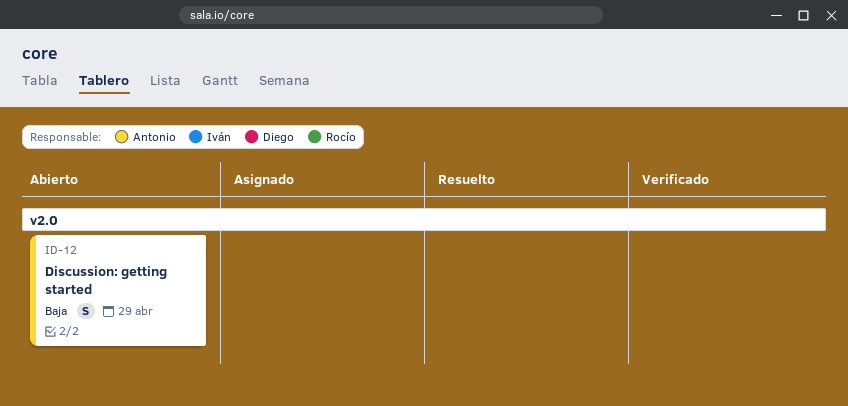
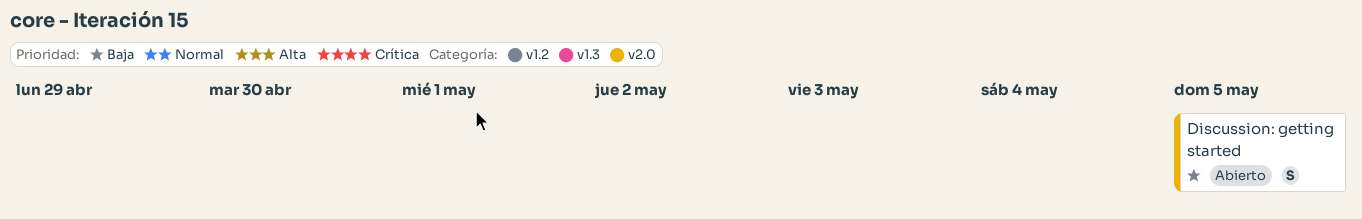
Discussion: getting started, due: Apr 29 -> May 5

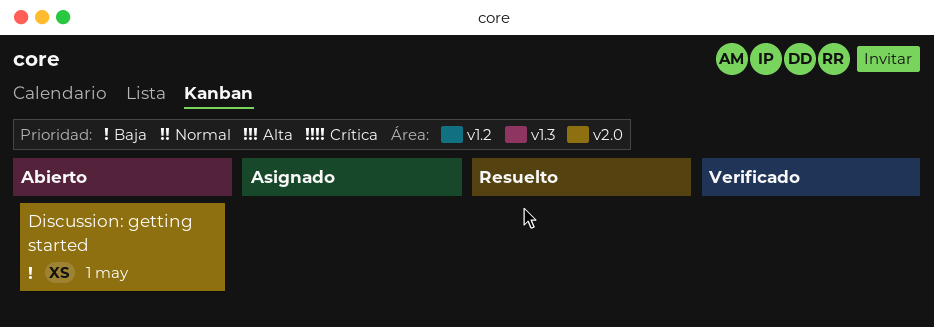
Discussion: getting started, estimate: S -> XS
Discussion: getting started, due: May 5 -> May 1

